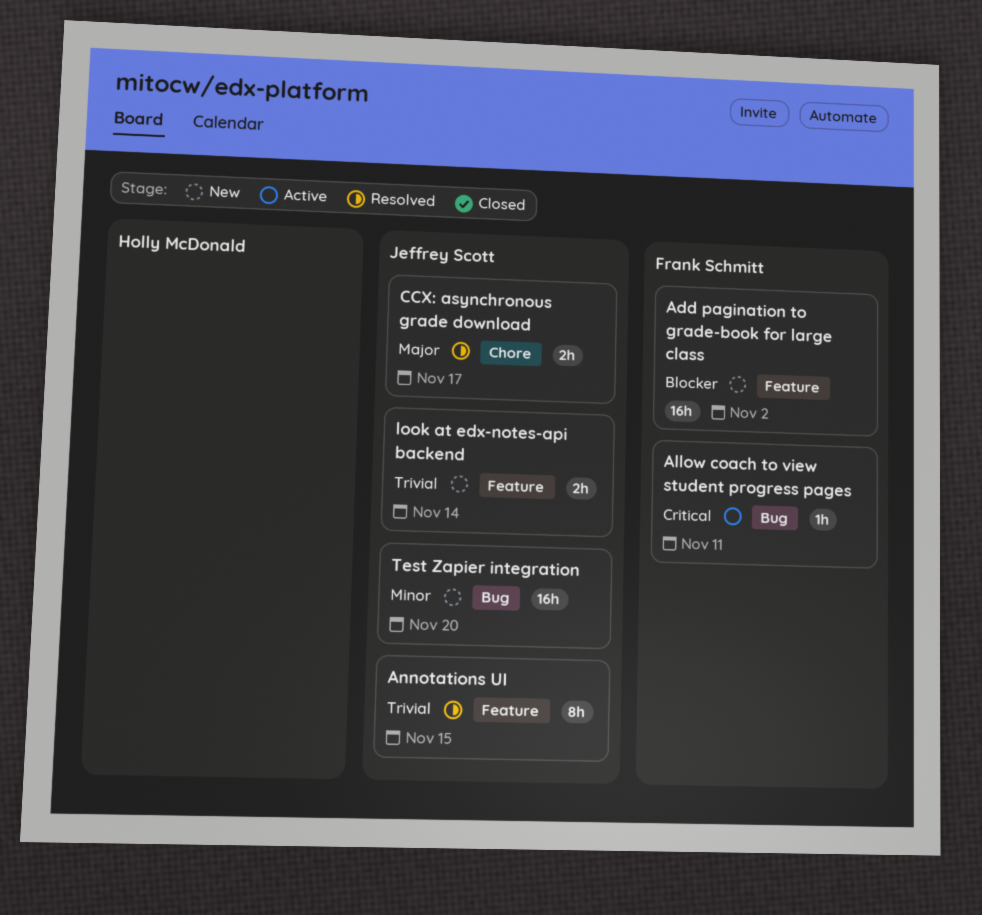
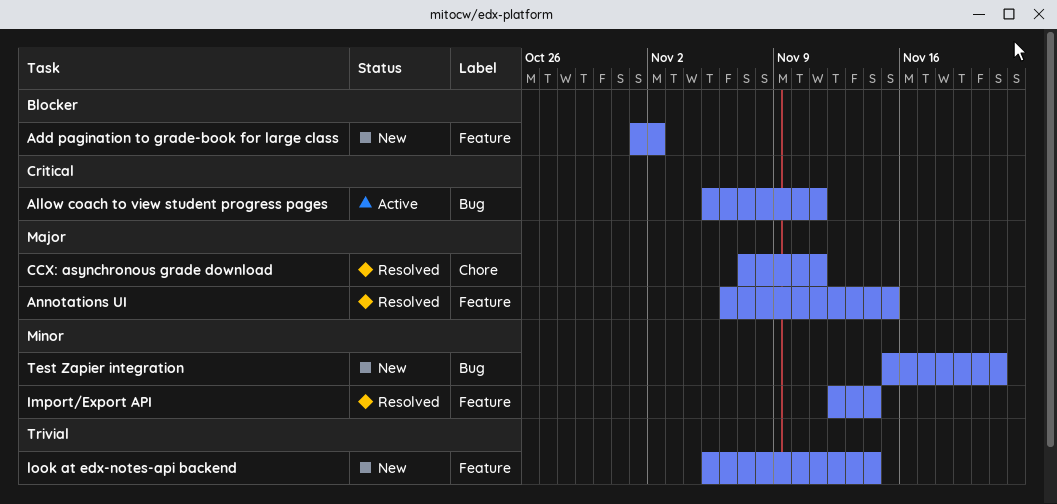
Annotations UI, priority: Trivial -> Major
CCX: asynchronous grade download, due: Nov 17 -> Nov 11
Import/Export API: none -> present
Test Zapier integration, due: Nov 20 -> Nov 21

